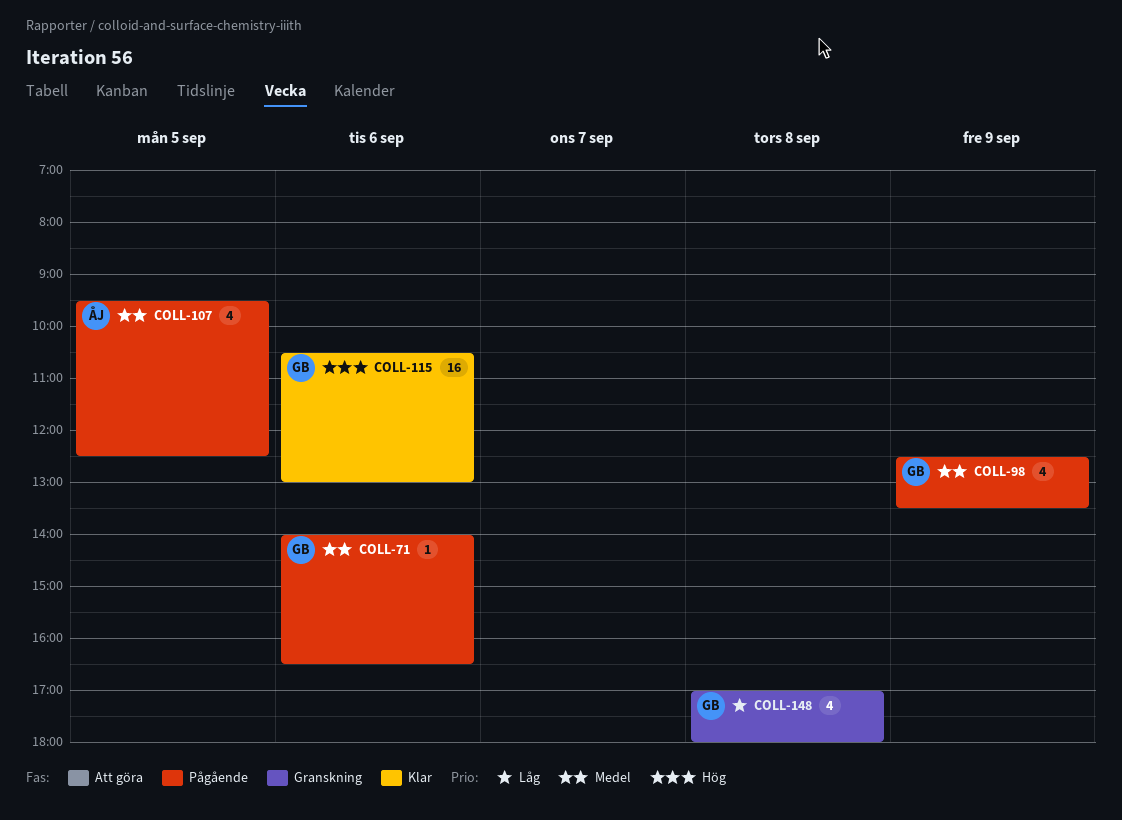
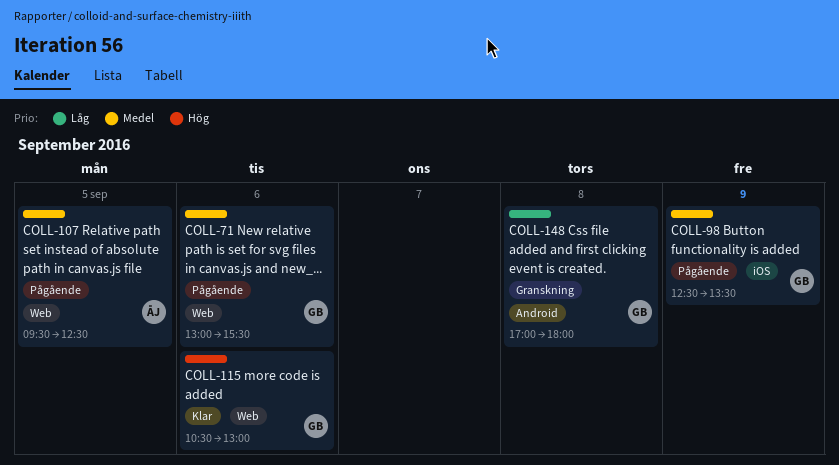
COLL-71, begins: 14:00 -> 13:00
COLL-71, ends: 16:30 -> 15:30

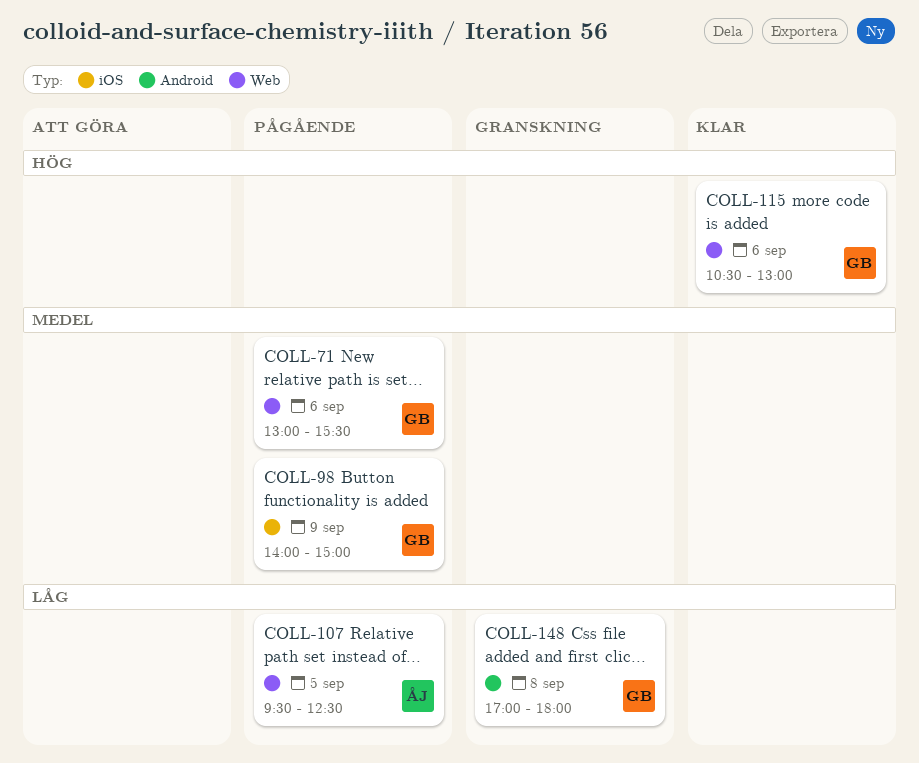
COLL-98, begins: 12:30 -> 14:00
COLL-98, ends: 13:30 -> 15:00
COLL-107, priority: Medel -> Låg

